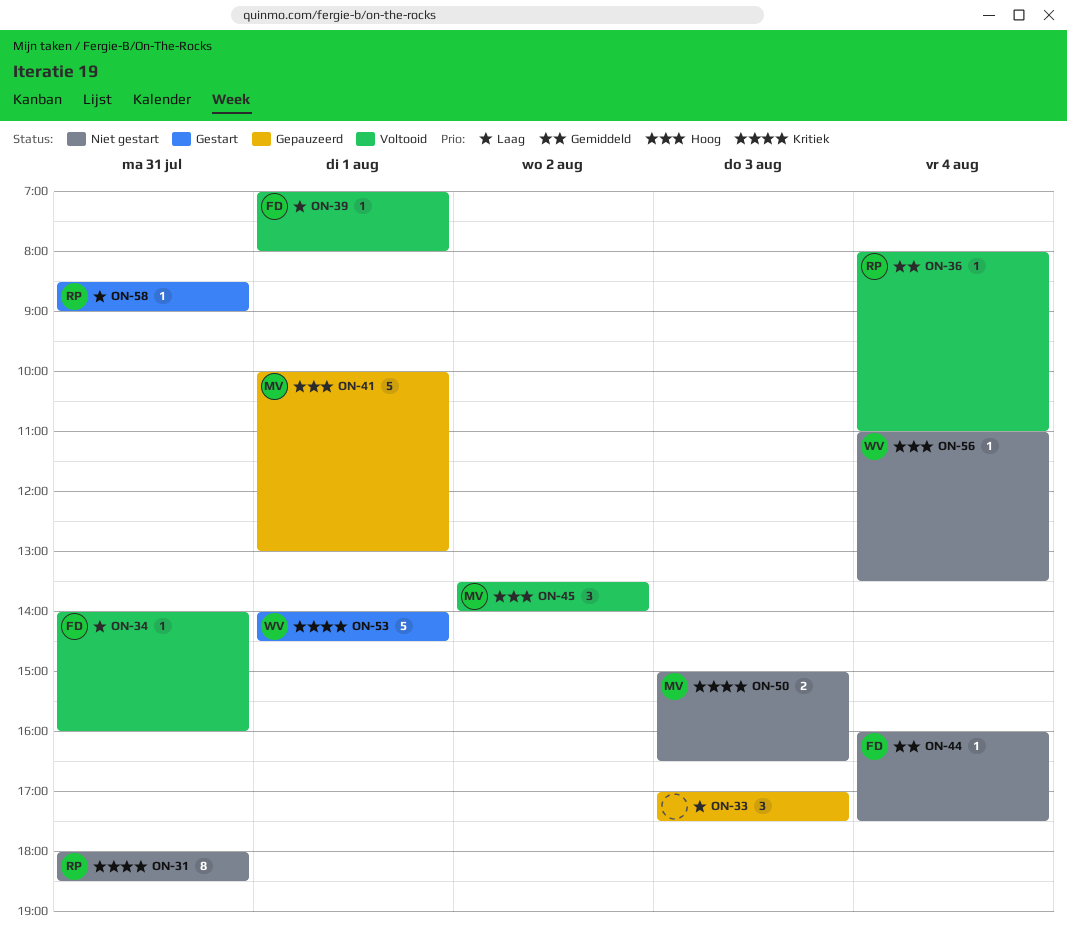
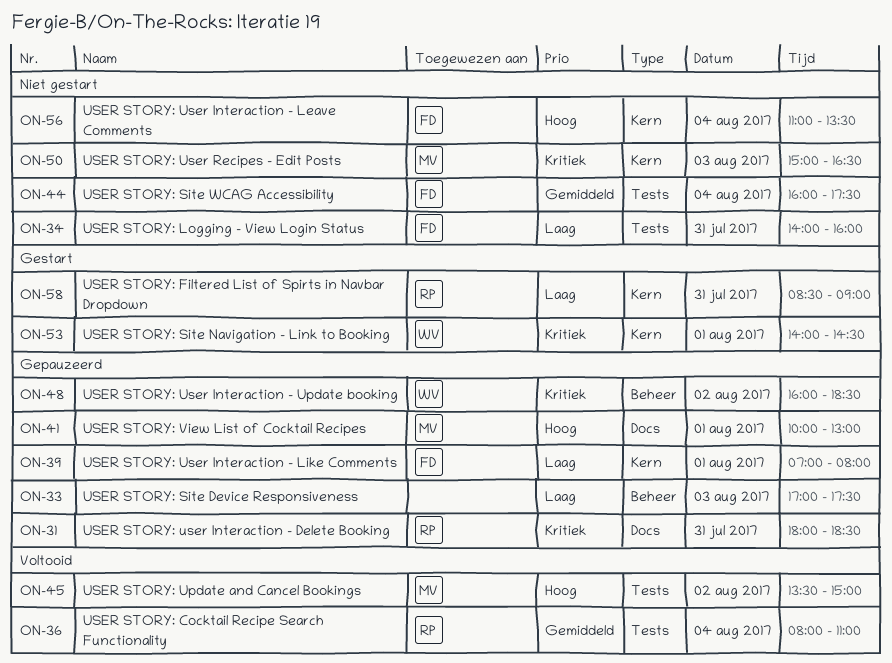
ON-31, status: Niet gestart -> Gepauzeerd
ON-34, status: Voltooid -> Niet gestart
ON-39, status: Voltooid -> Gepauzeerd
ON-45, ends: 14:00 -> 15:00
ON-48: none -> present
ON-56, owner: WV -> FD

